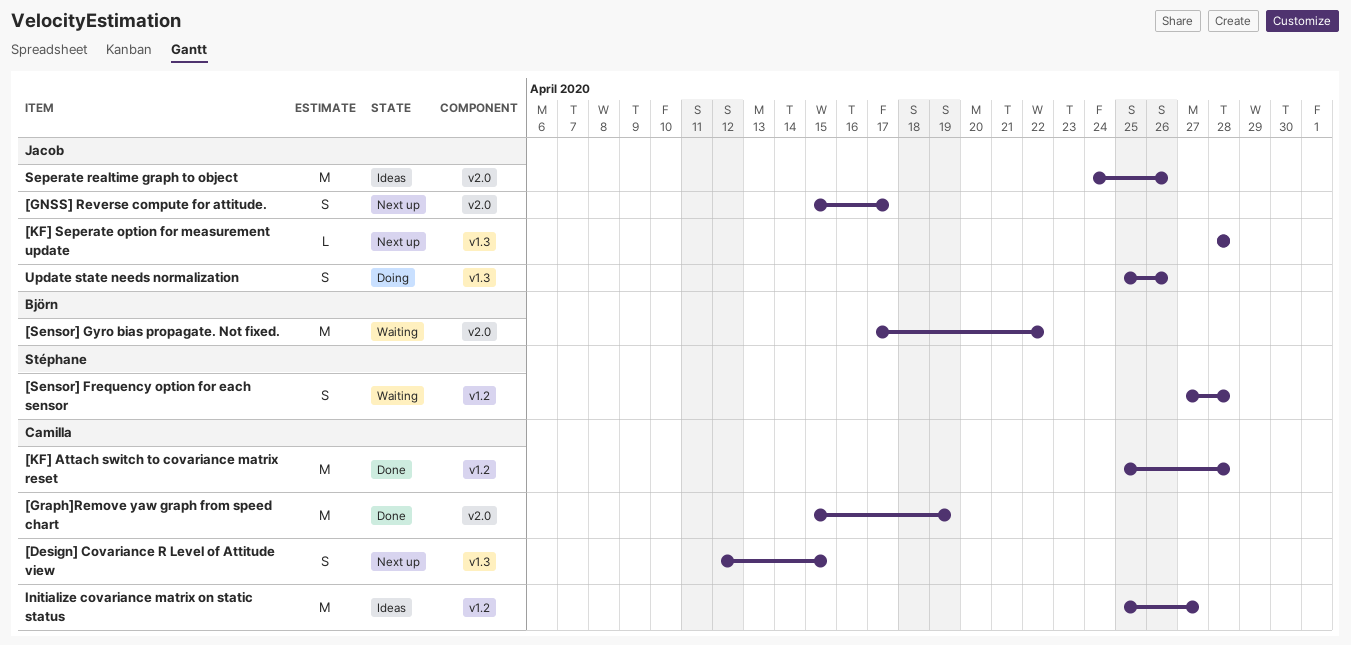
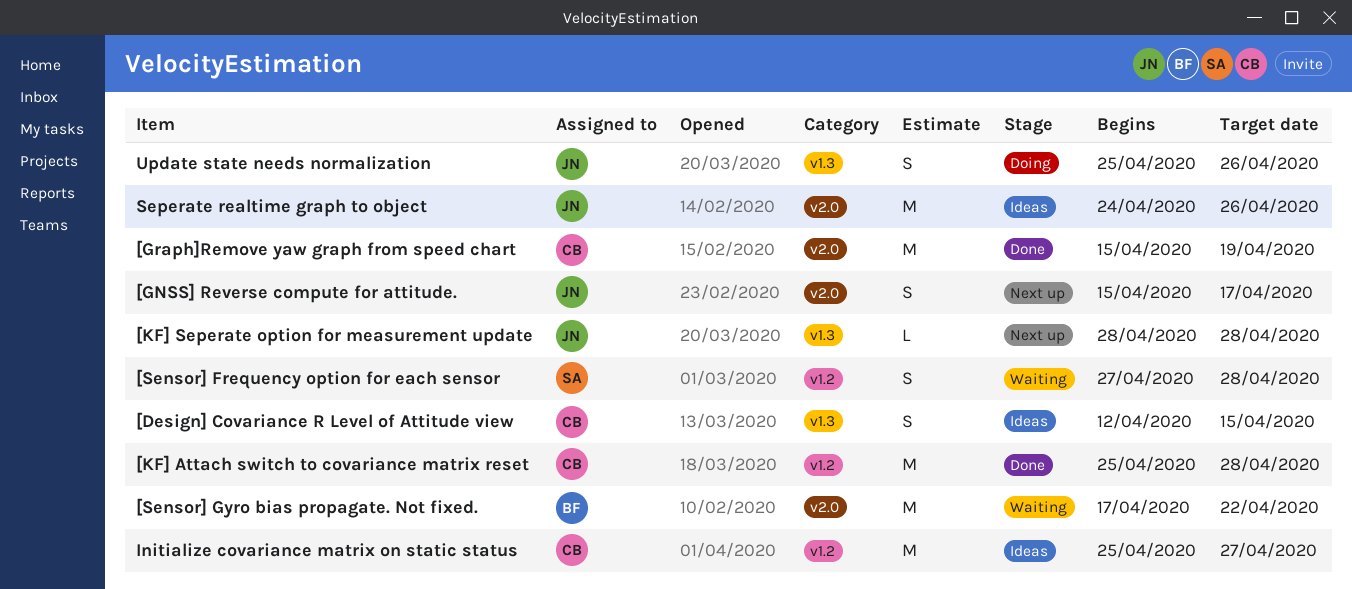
[Design] Covariance R Level of Attitude view, status: Next up -> Ideas

